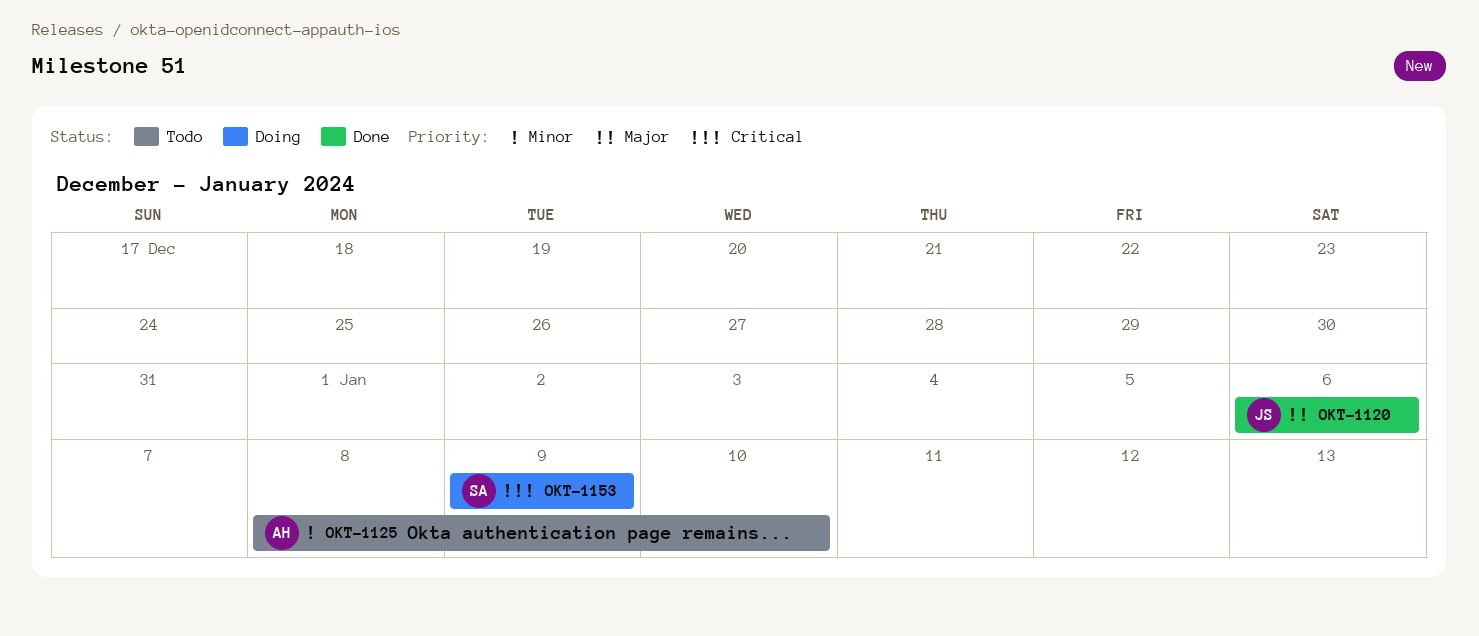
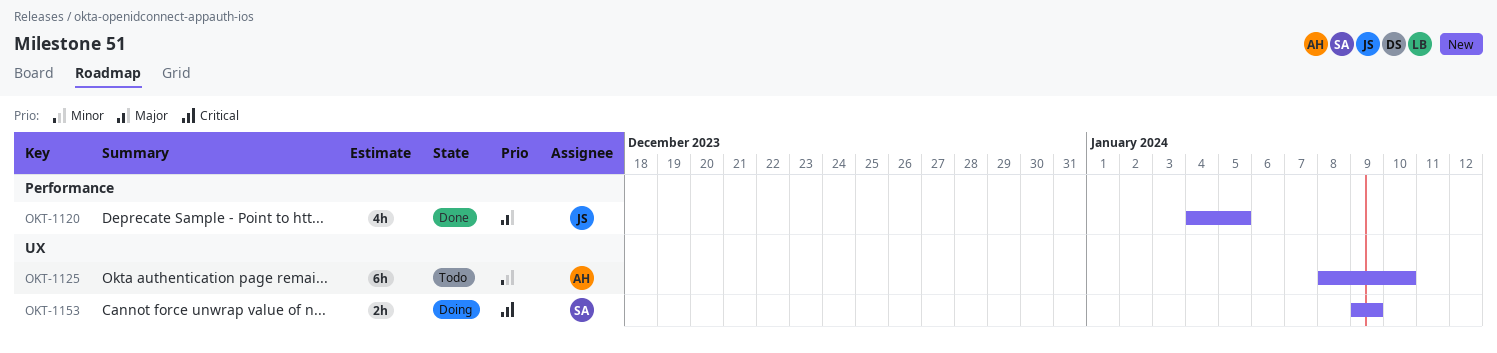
OKT-1120, start: Jan 6 -> Jan 4
OKT-1120, due: Jan 6 -> Jan 5

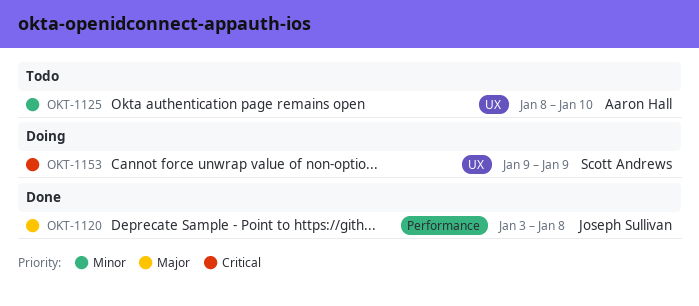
OKT-1120, start: Jan 4 -> Jan 3
OKT-1120, due: Jan 5 -> Jan 8

